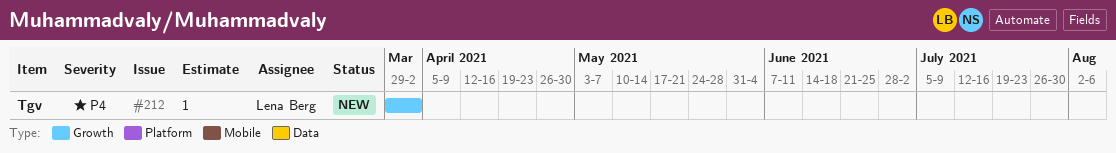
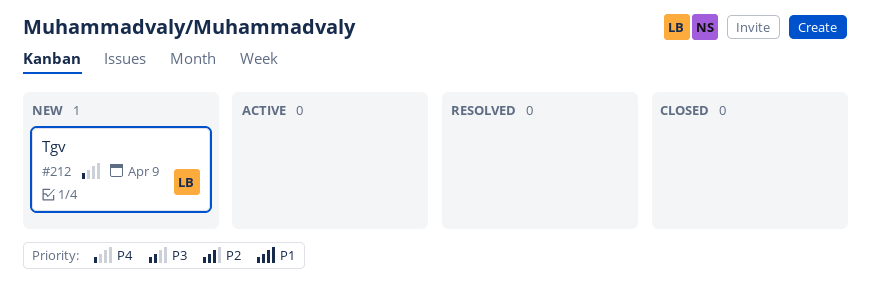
#212, due: Apr 2 -> Apr 9

